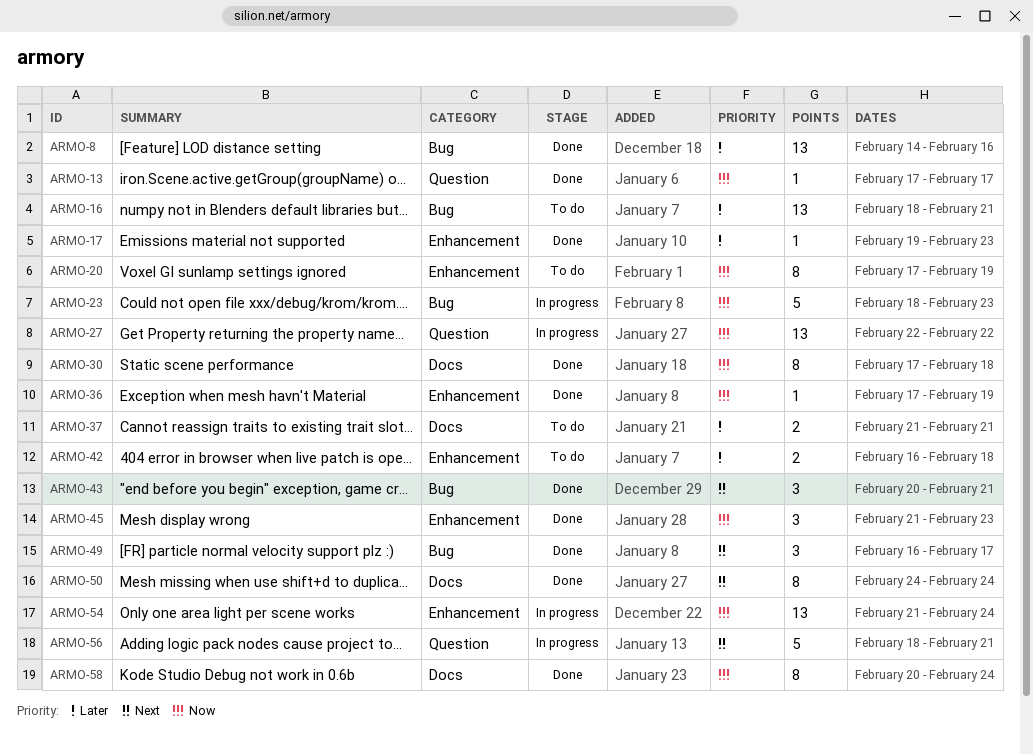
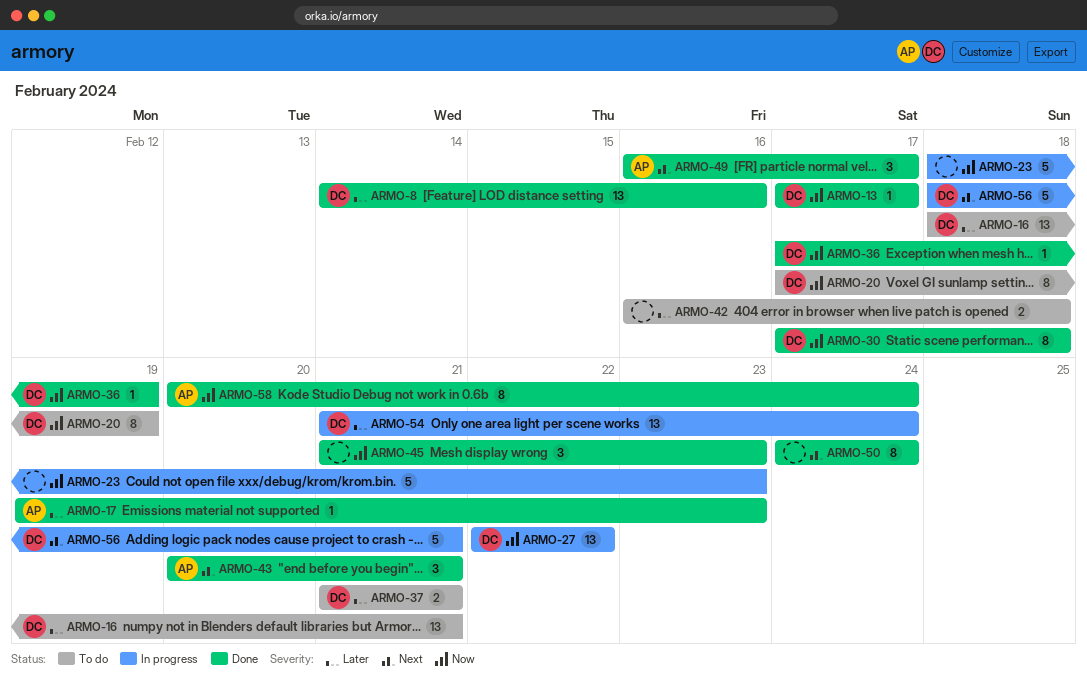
ARMO-54, priority: Now -> Later

